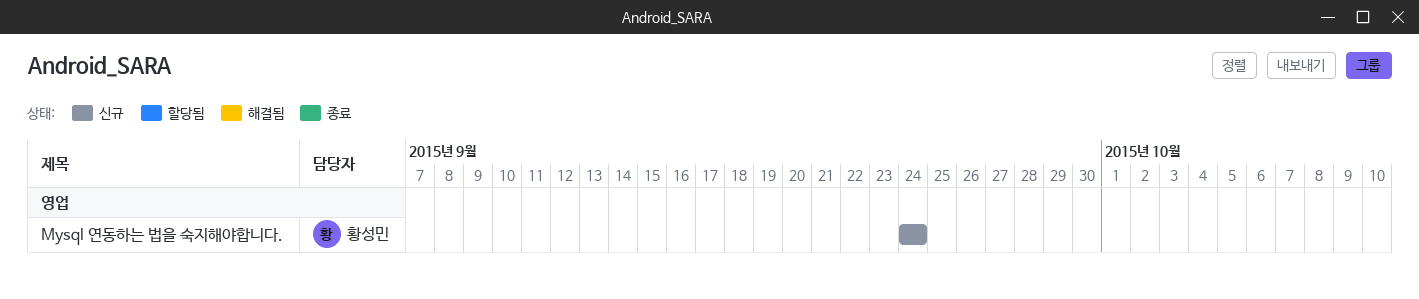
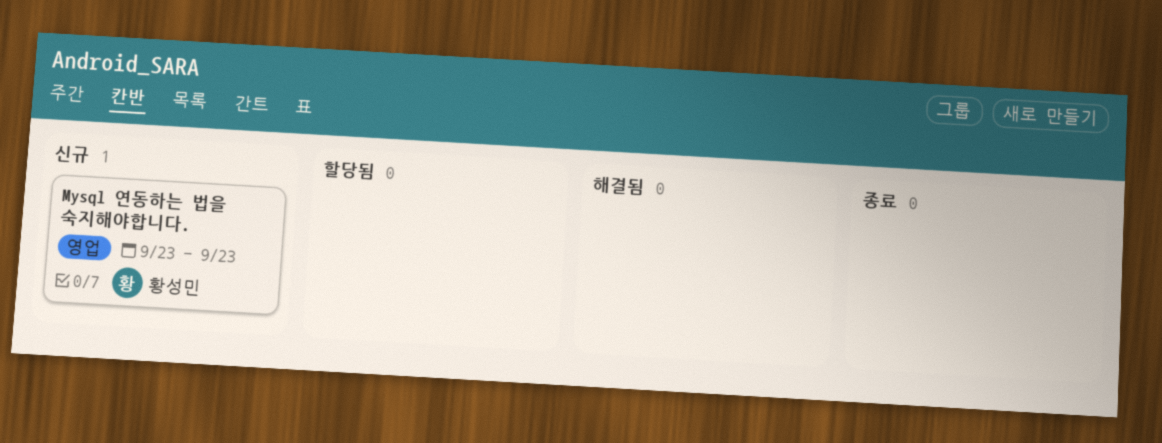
Mysql 연동하는 법을 숙지해야합니다., start: Sep 24 -> Sep 23
Mysql 연동하는 법을 숙지해야합니다., due: Sep 24 -> Sep 23

